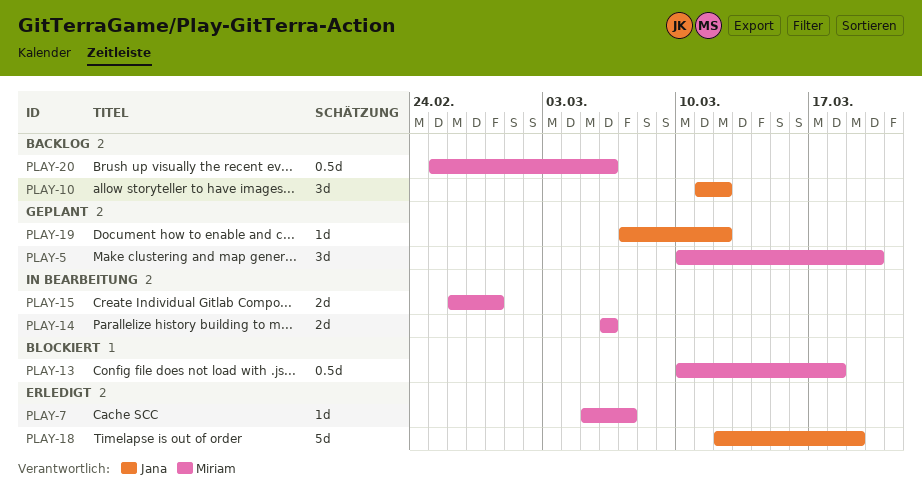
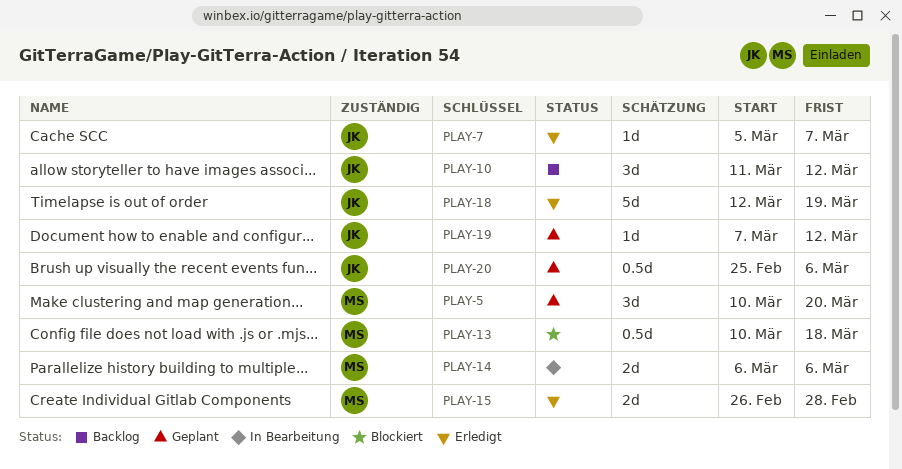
PLAY-7, owner: Miriam -> Jana
PLAY-15, status: In Bearbeitung -> Erledigt
PLAY-20, status: Backlog -> Geplant
PLAY-20, owner: Miriam -> Jana

